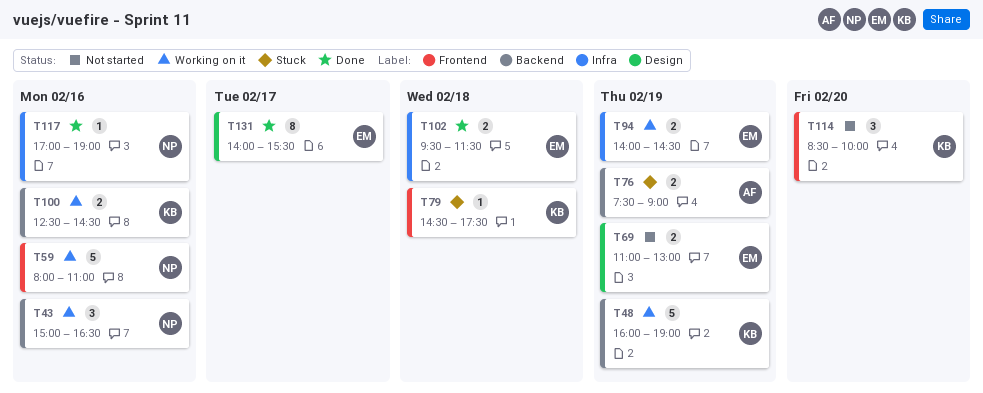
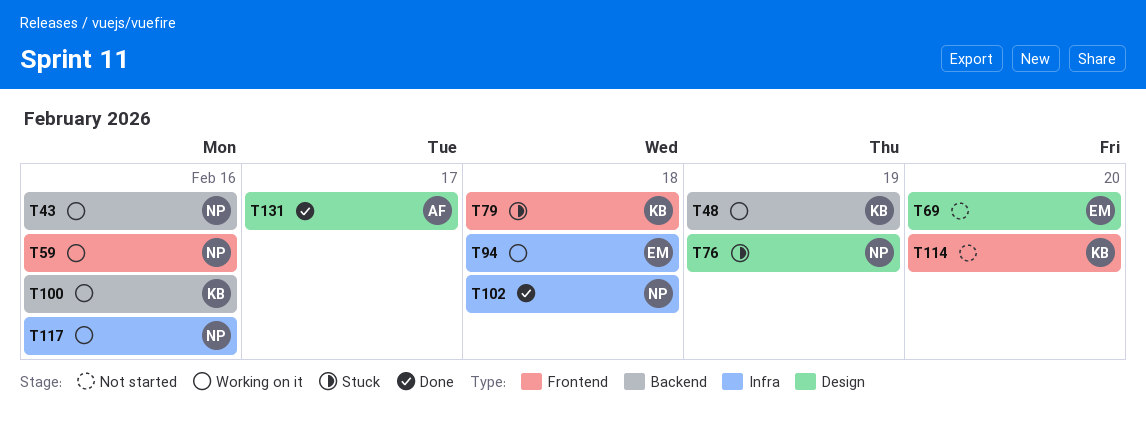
T69, day: Feb 19 -> Feb 20
T76, owner: AF -> NP
T76, label: Backend -> Design
T94, day: Feb 19 -> Feb 18
T102, owner: EM -> NP
T117, status: Done -> Working on it
T131, owner: EM -> AF

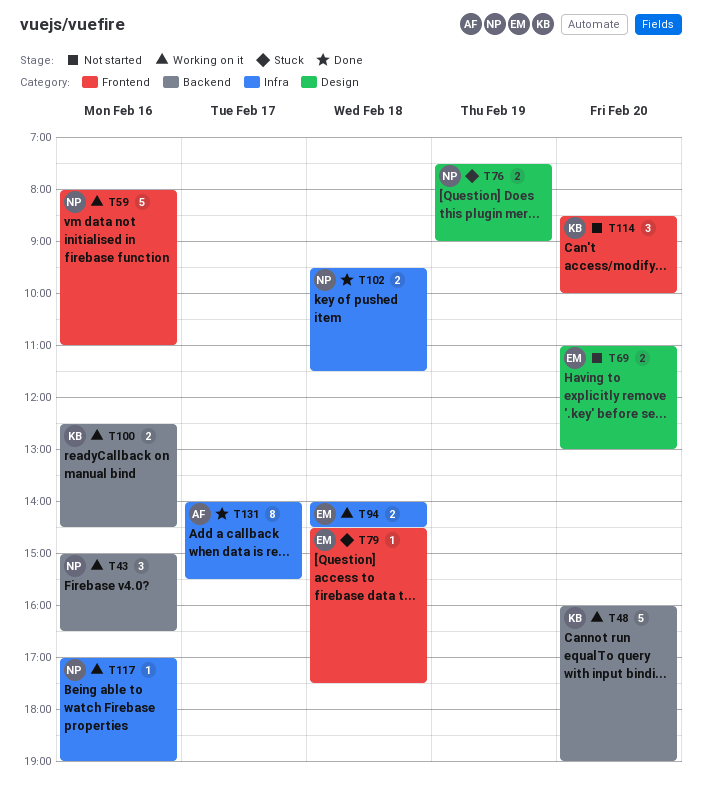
T48, day: Feb 19 -> Feb 20
T79, owner: KB -> EM
T131, label: Design -> Infra

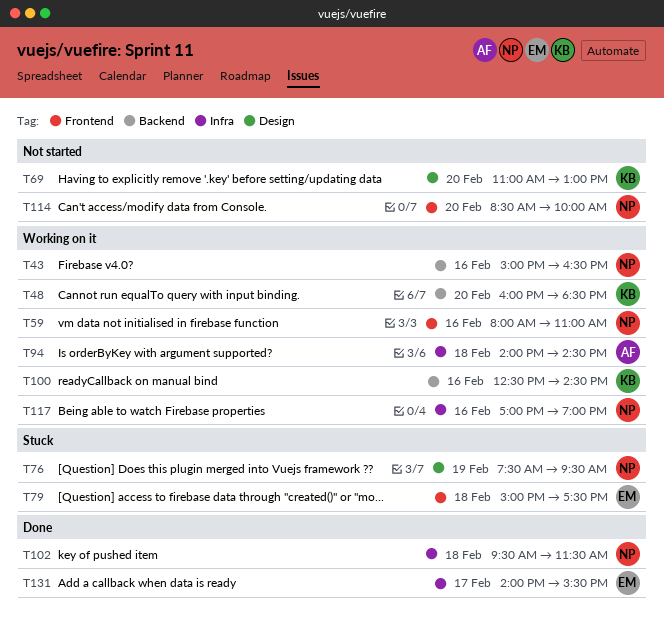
T48, ends: 19:00 -> 18:30
T69, owner: EM -> KB
T76, ends: 09:00 -> 09:30
T79, begins: 14:30 -> 15:00
T94, owner: EM -> AF
T114, owner: KB -> NP
T131, owner: AF -> EM

